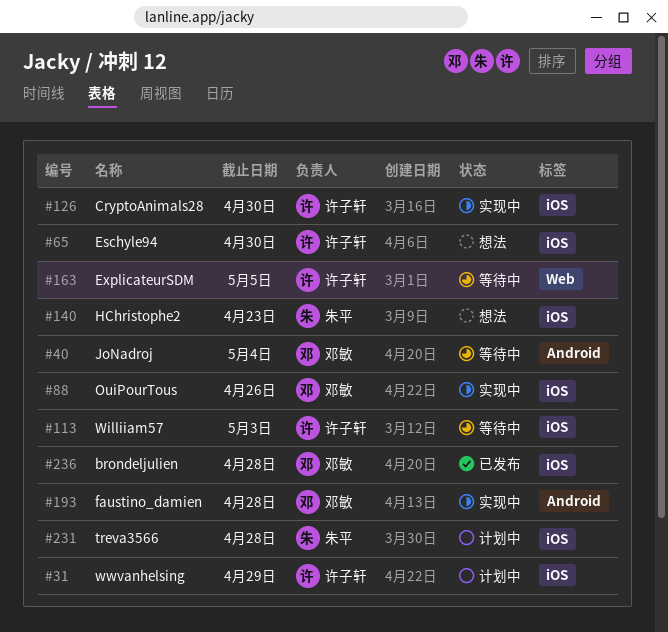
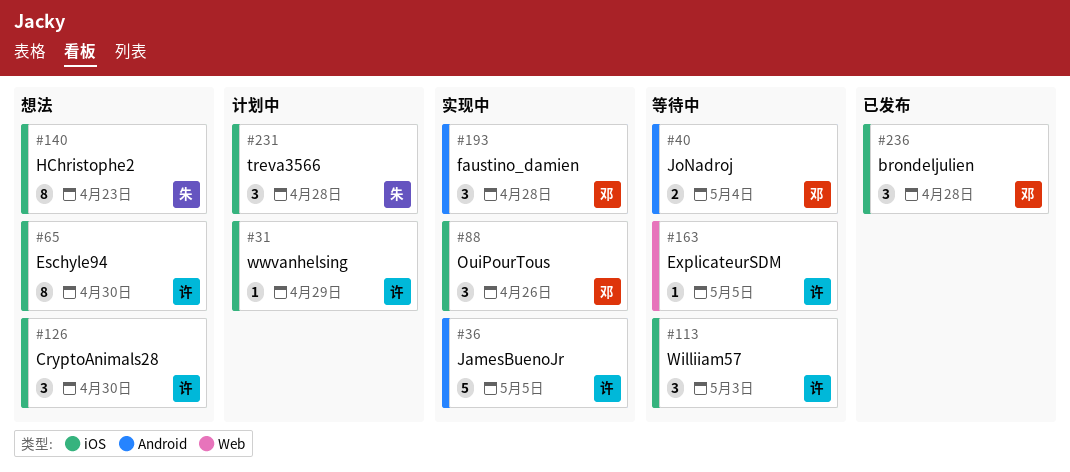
#36: none -> present
#126, status: 实现中 -> 想法

